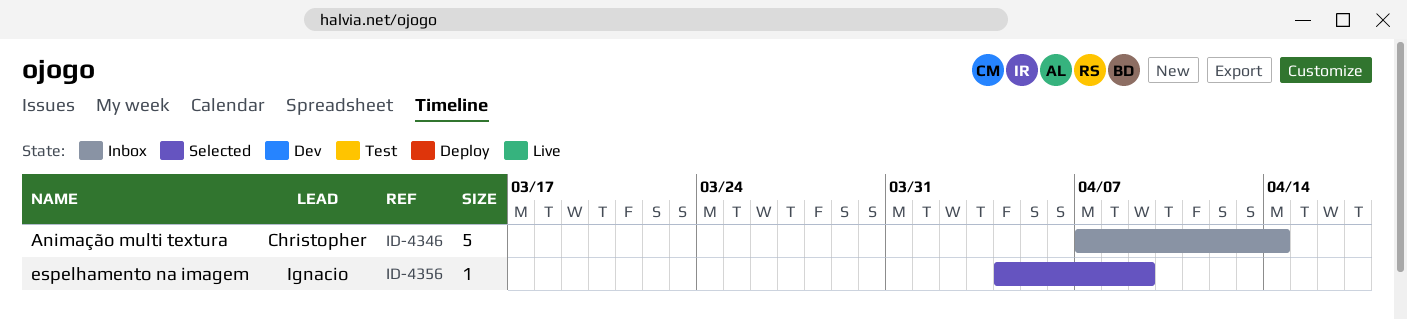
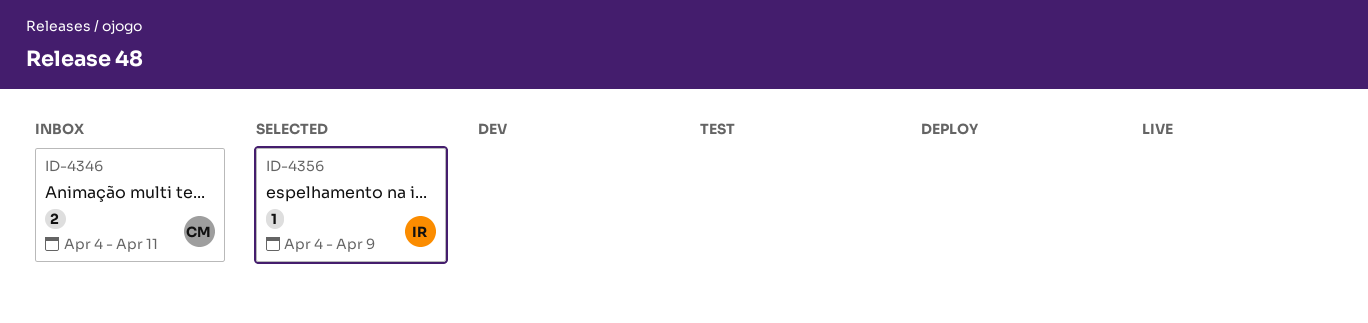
ID-4346, estimate: 5 -> 2
ID-4346, start: Apr 7 -> Apr 4
ID-4346, due: Apr 14 -> Apr 11

